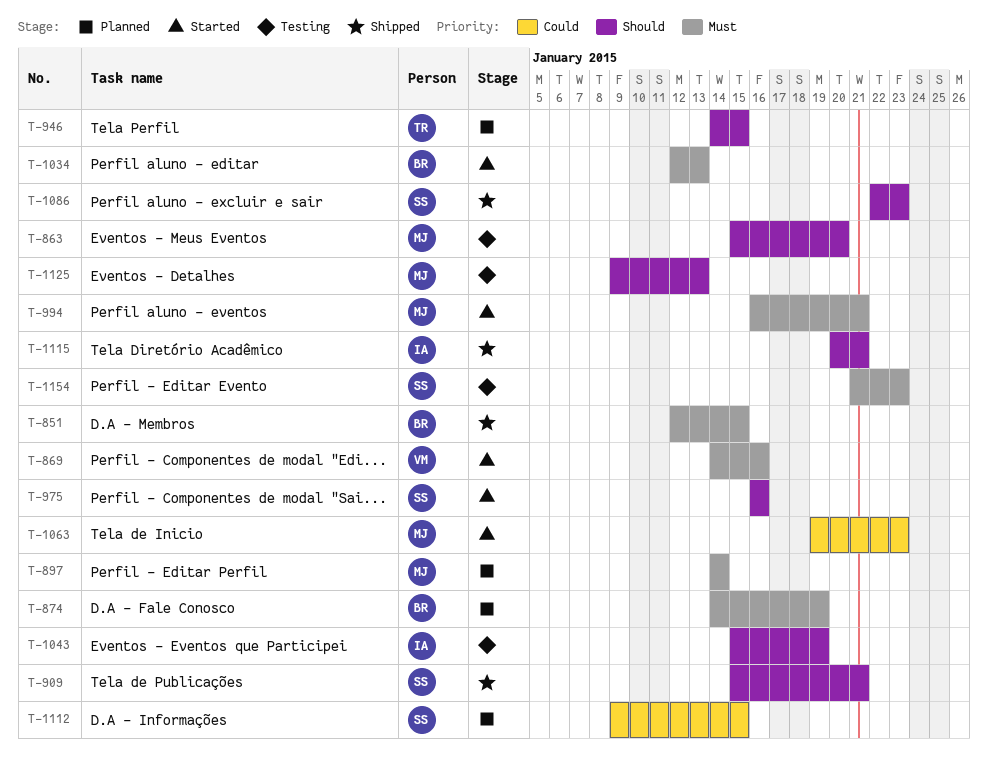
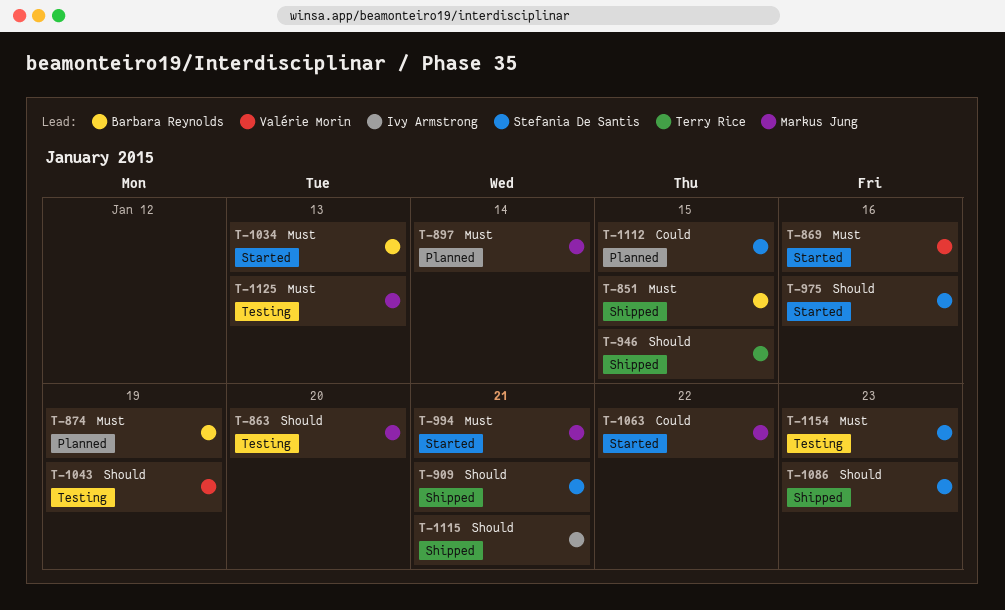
T-946, status: Planned -> Shipped
T-1043, owner: Ivy Armstrong -> Valérie Morin
T-1063, due: Jan 23 -> Jan 22
T-1125, priority: Should -> Must

